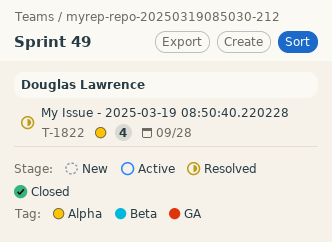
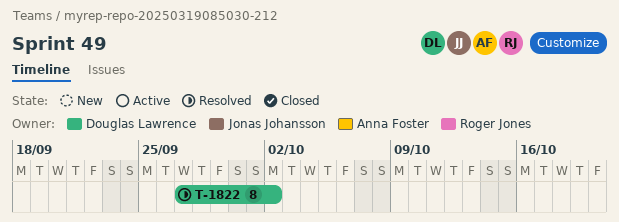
T-1822, estimate: 4 -> 8
T-1822, due: Sep 28 -> Oct 2

